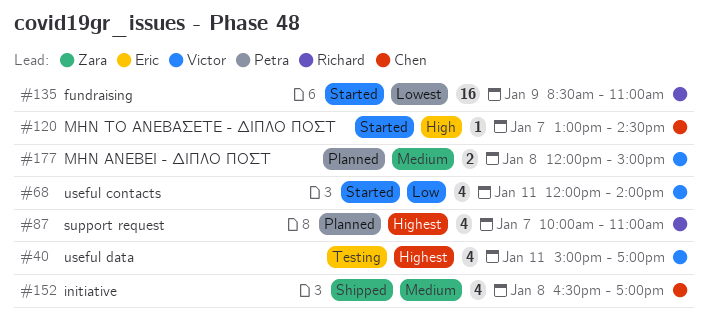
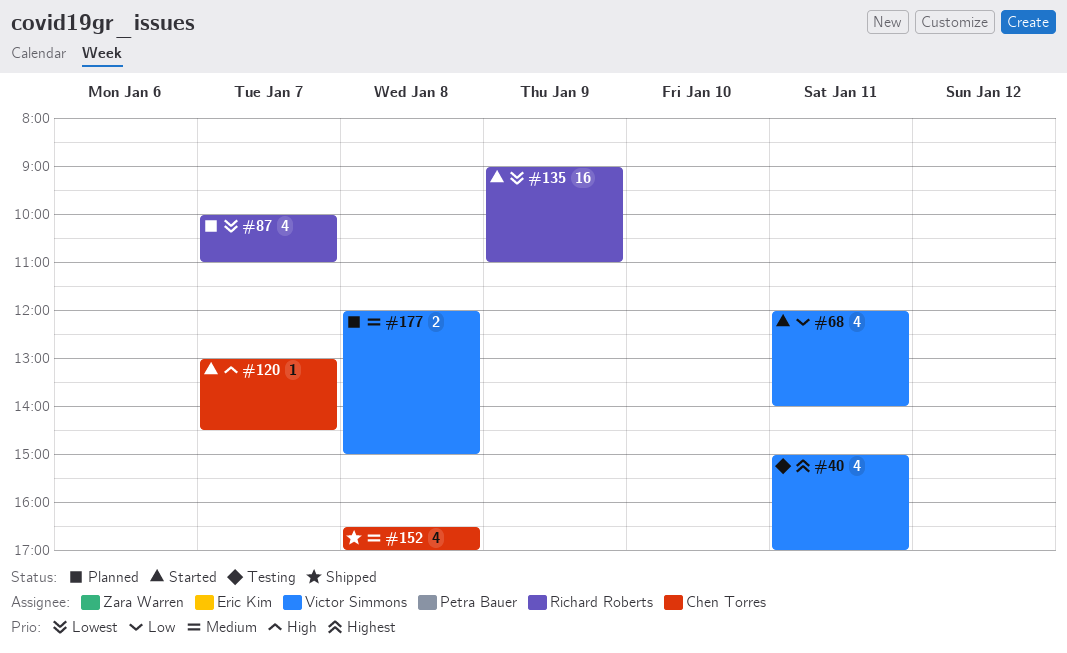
#87, priority: Highest -> Lowest
#135, begins: 08:30 -> 09:00

